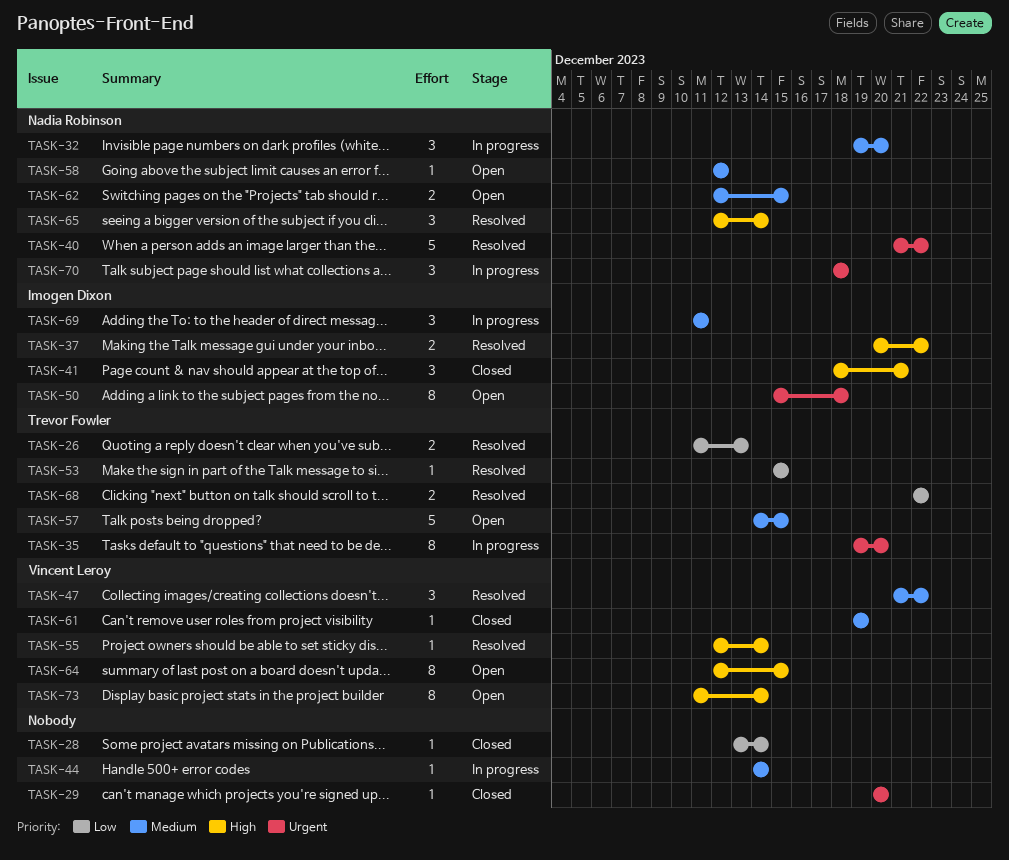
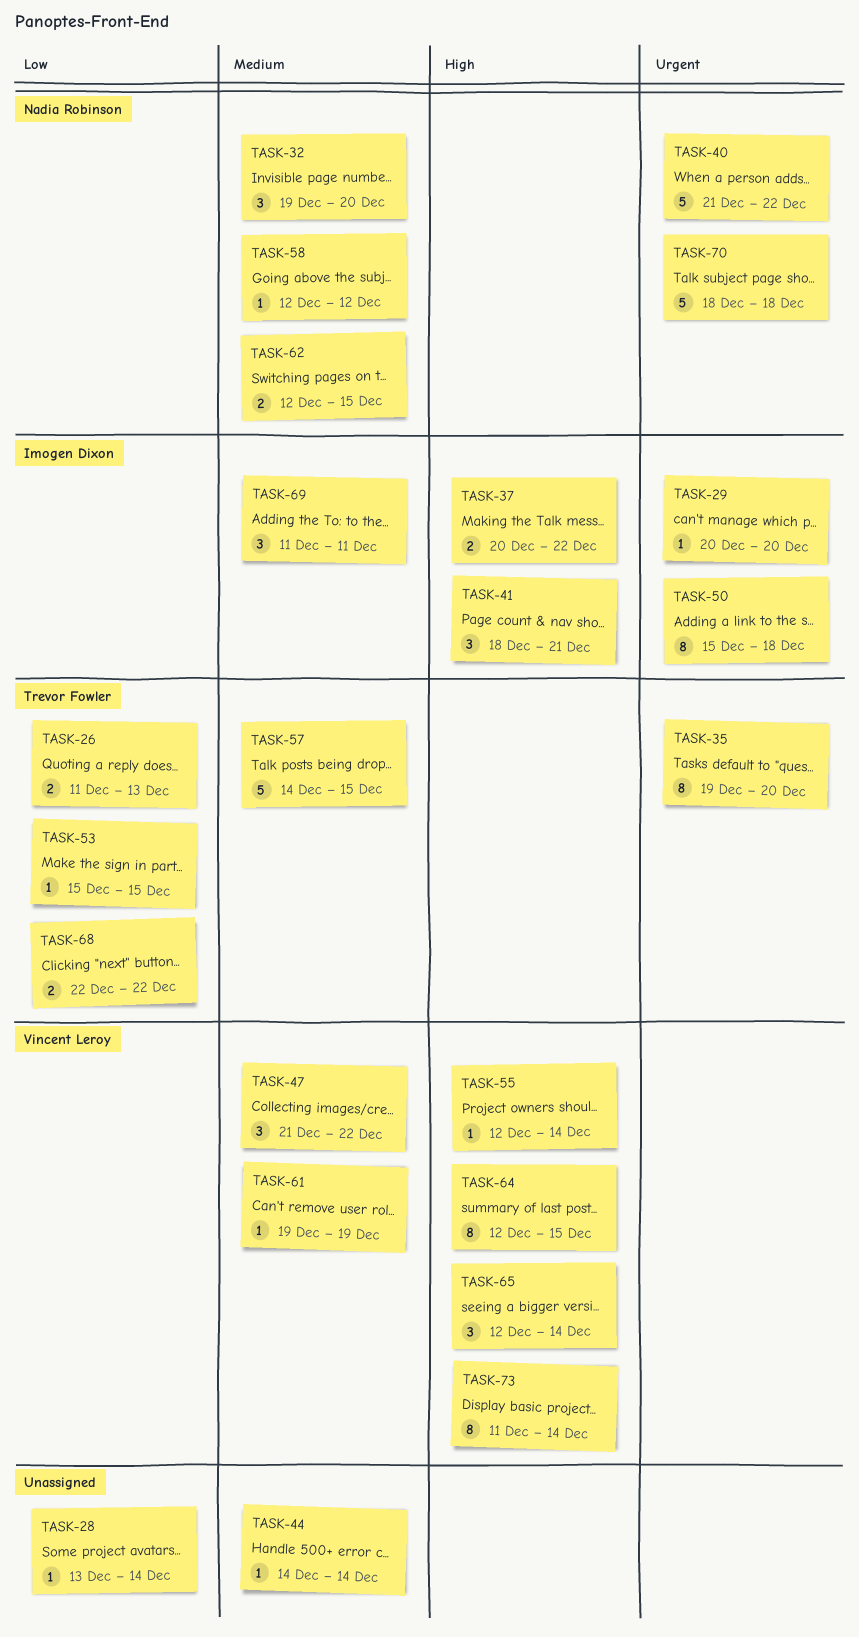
TASK-29, owner: none -> Imogen Dixon
TASK-65, owner: Nadia Robinson -> Vincent Leroy
TASK-70, estimate: 3 -> 5

